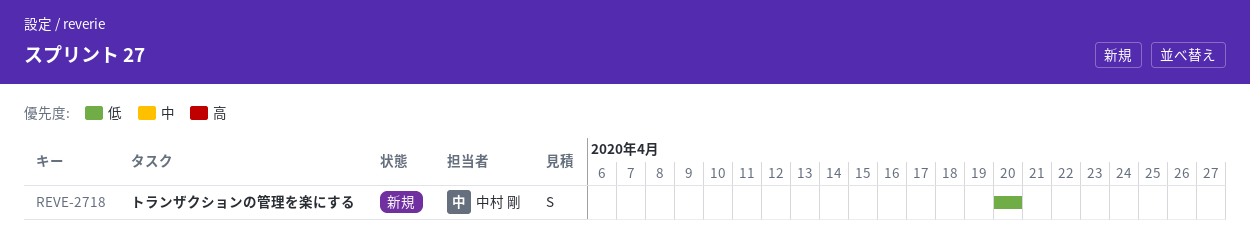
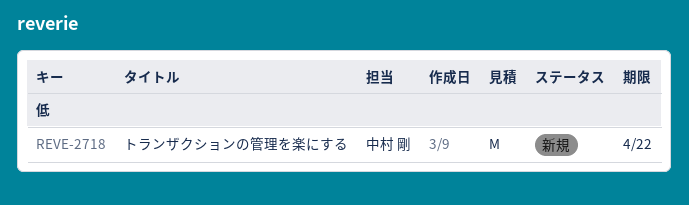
REVE-2718, estimate: S -> M
REVE-2718, due: Apr 20 -> Apr 22

